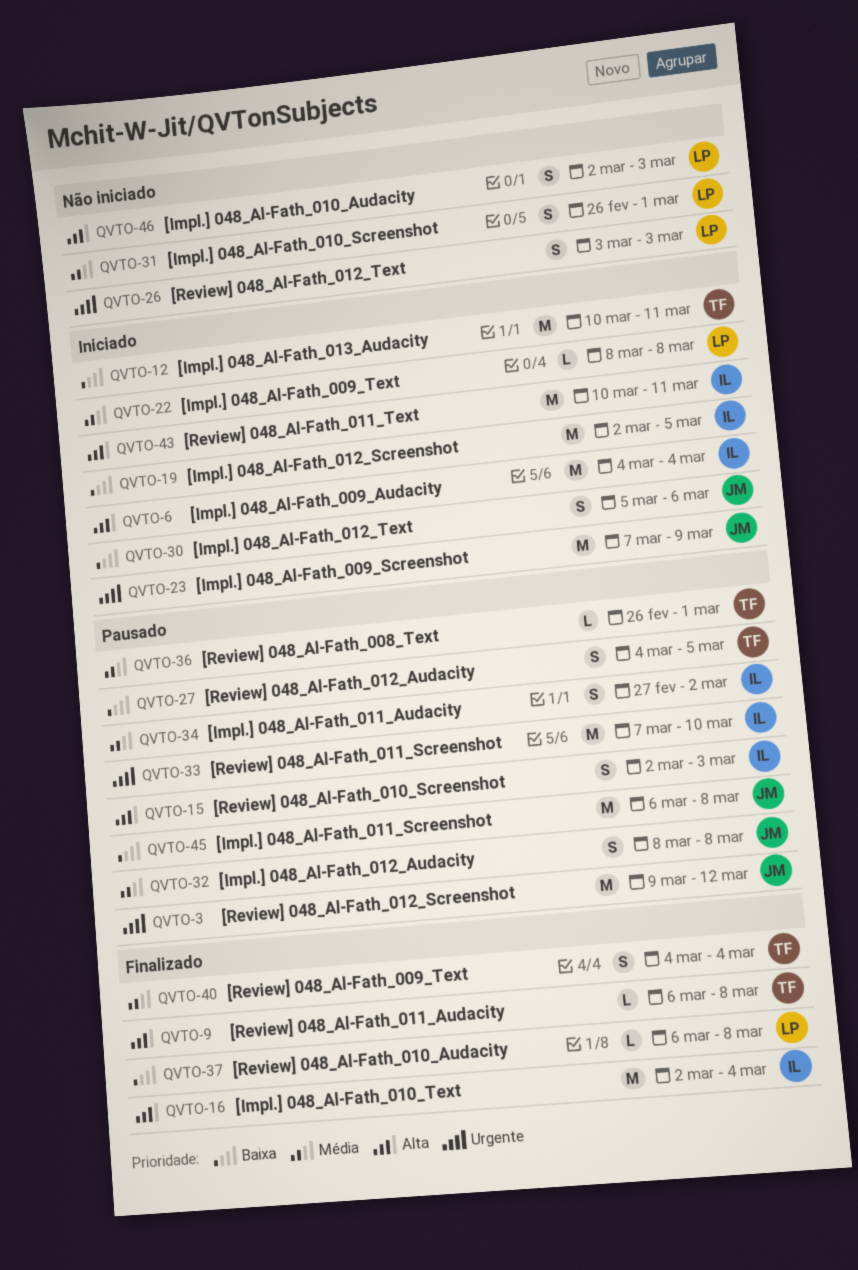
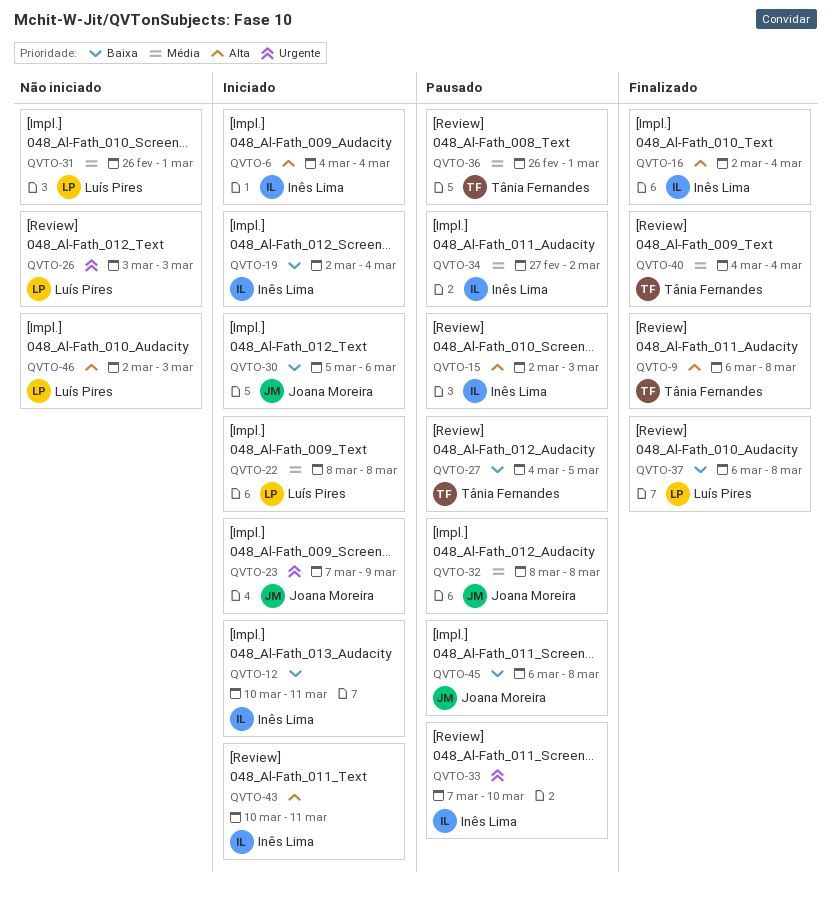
QVTO-3: present -> none
QVTO-12, owner: Tânia Fernandes -> Inês Lima
QVTO-19, due: Mar 5 -> Mar 4

